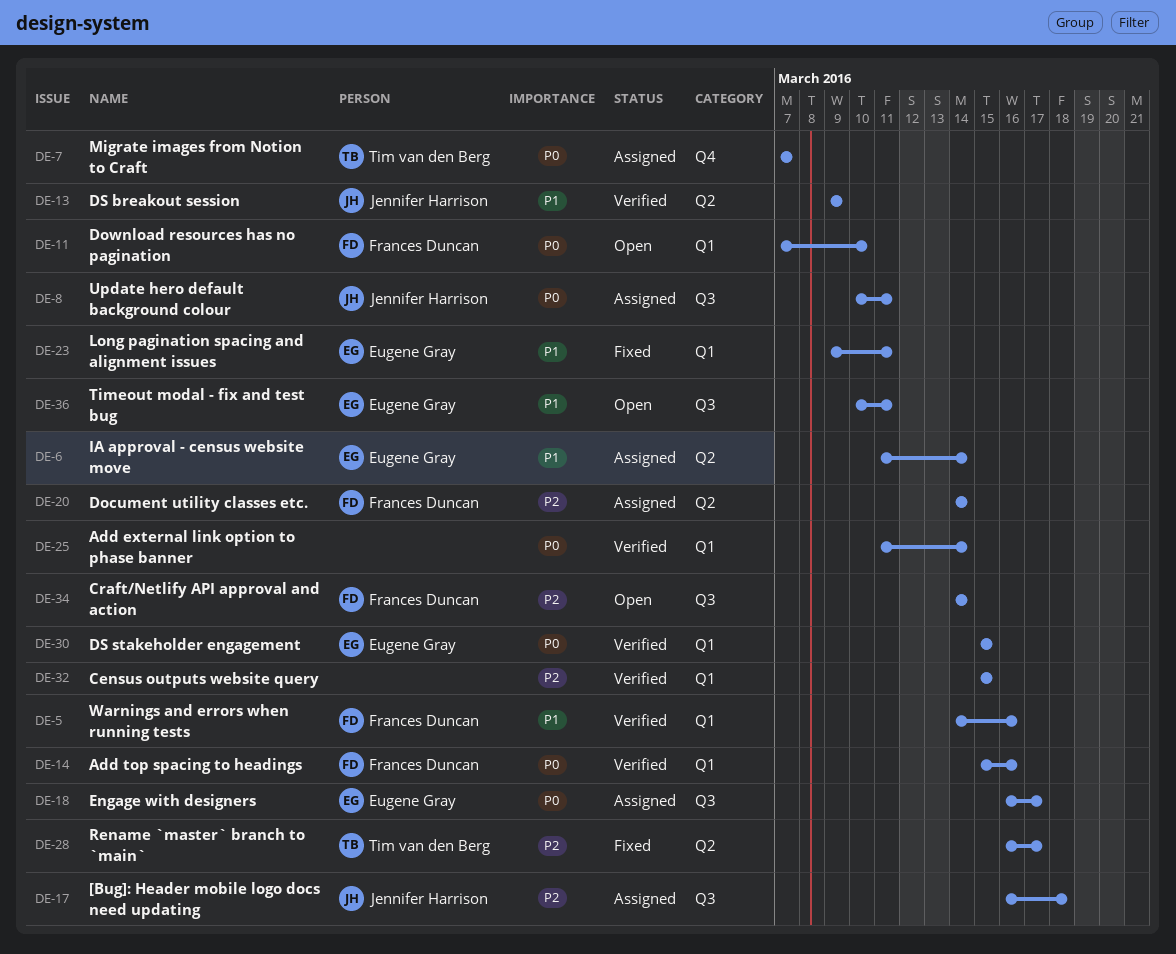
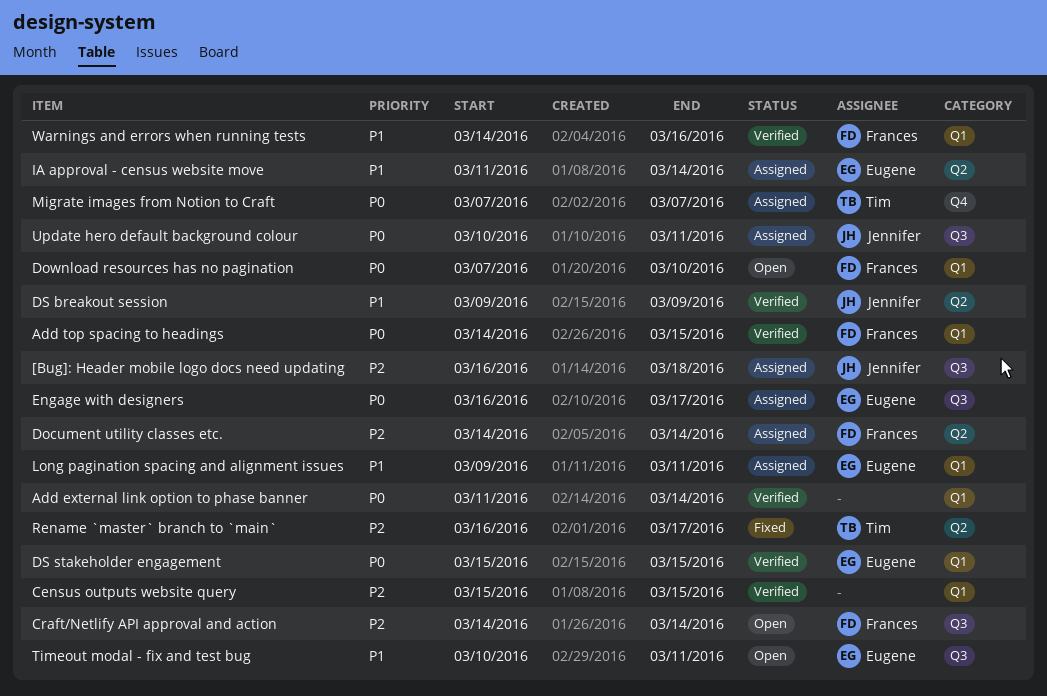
Add top spacing to headings, start: Mar 15 -> Mar 14
Add top spacing to headings, due: Mar 16 -> Mar 15
Long pagination spacing and alignment issues, status: Fixed -> Assigned

